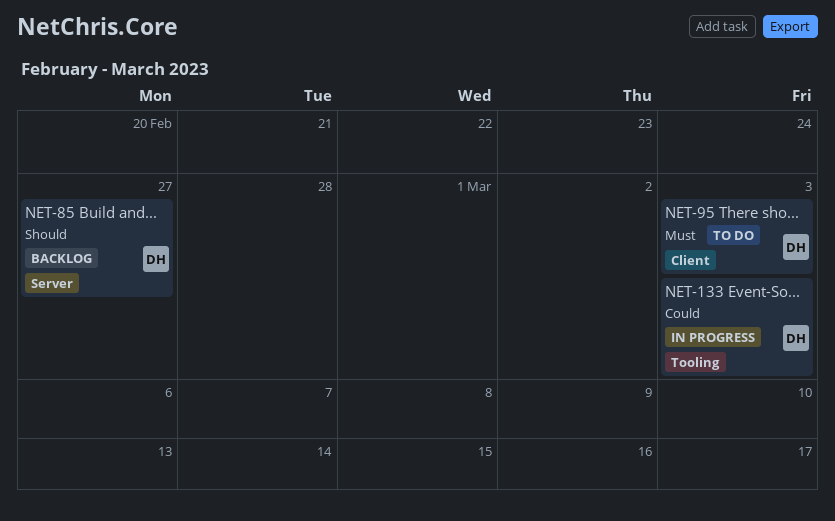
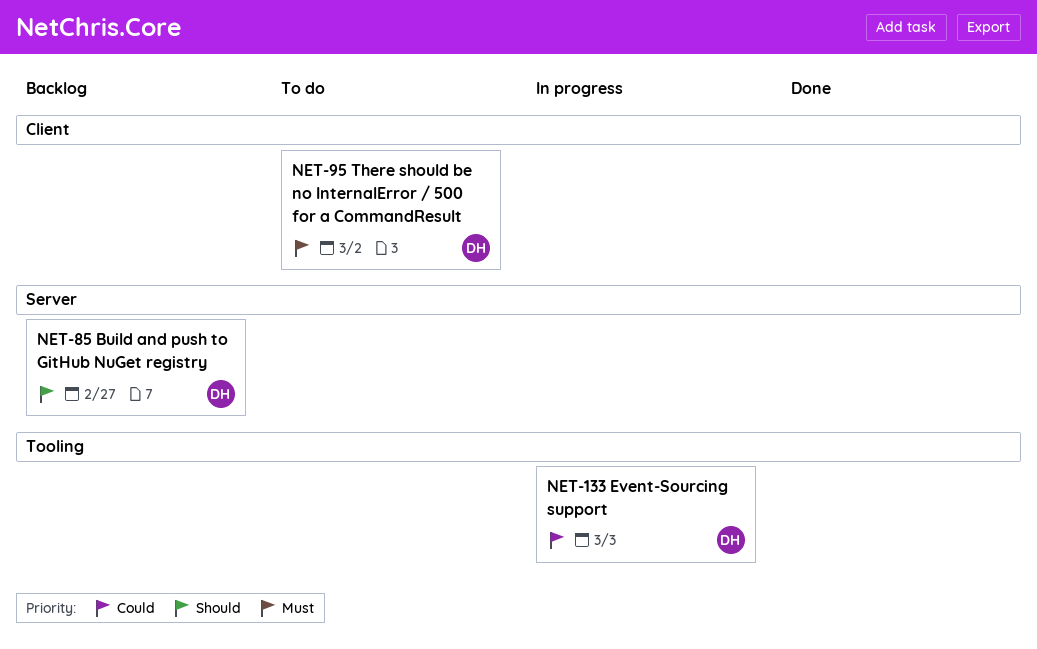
NET-95, due: Mar 3 -> Mar 2

